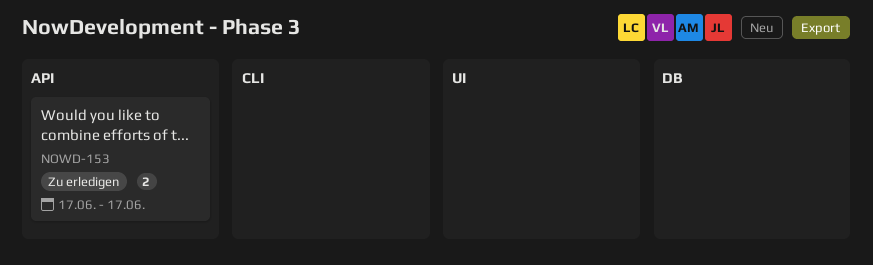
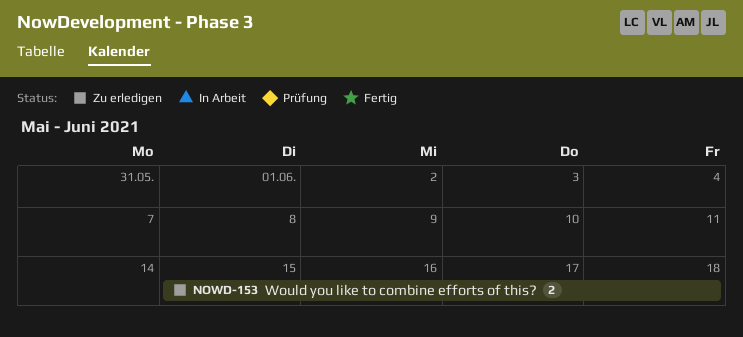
NOWD-153, start: Jun 17 -> Jun 15
NOWD-153, due: Jun 17 -> Jun 18

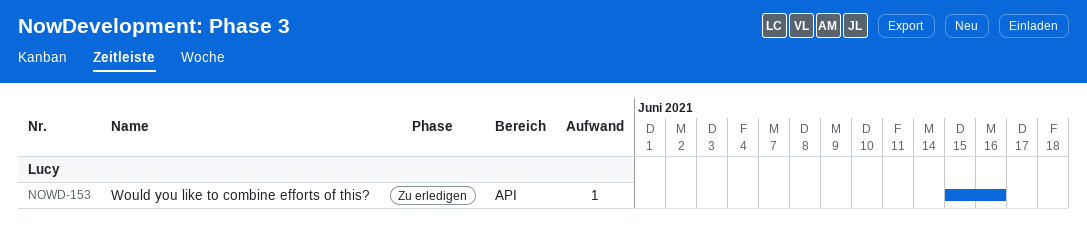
NOWD-153, estimate: 2 -> 1
NOWD-153, due: Jun 18 -> Jun 16

